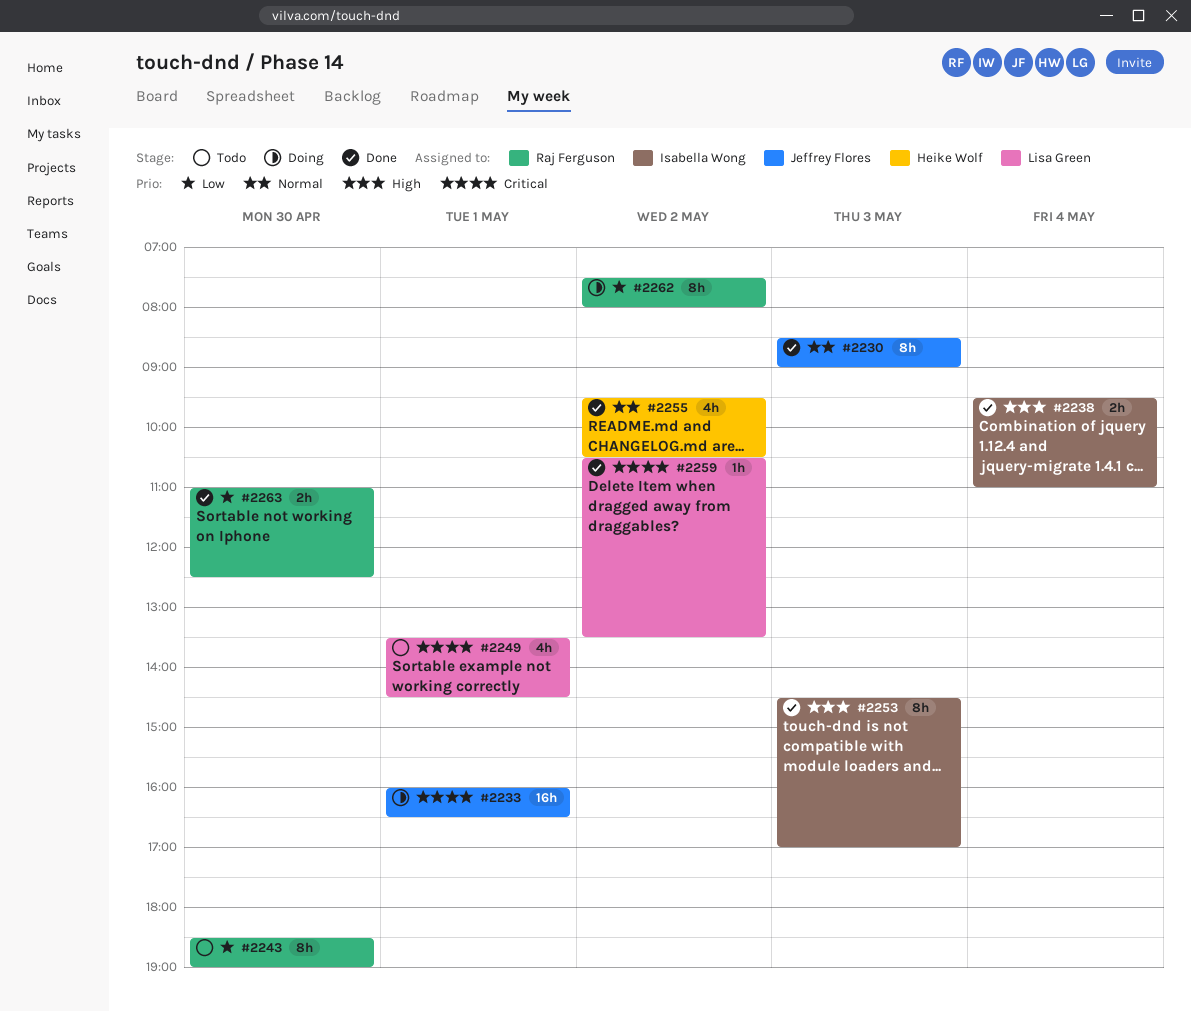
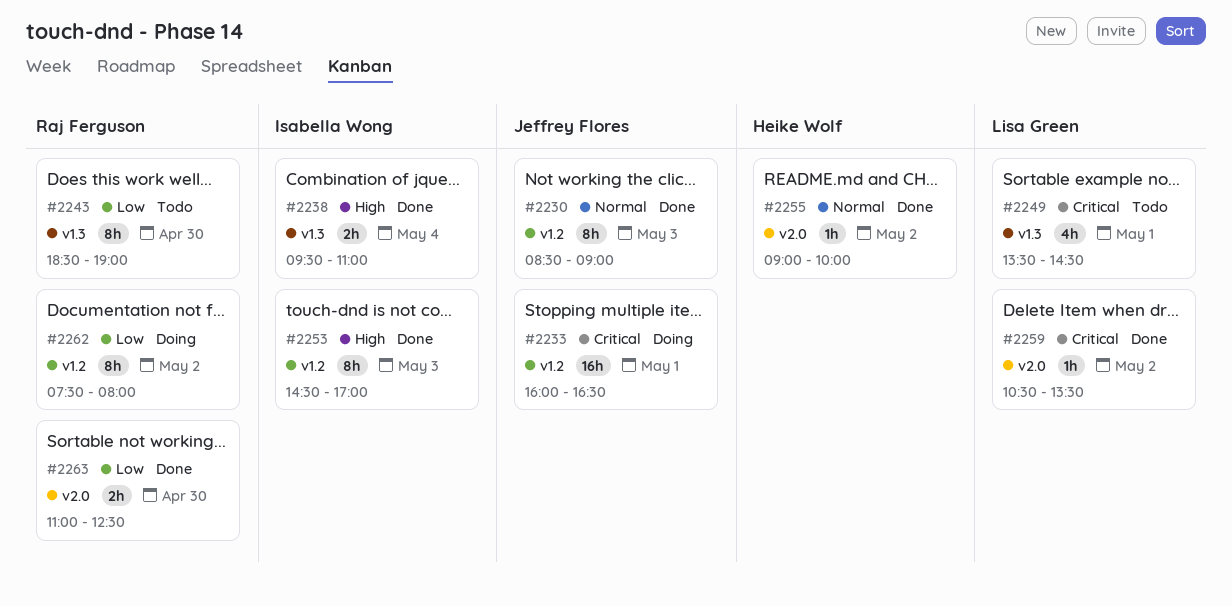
#2255, estimate: 4h -> 1h
#2255, begins: 09:30 -> 09:00
#2255, ends: 10:30 -> 10:00

